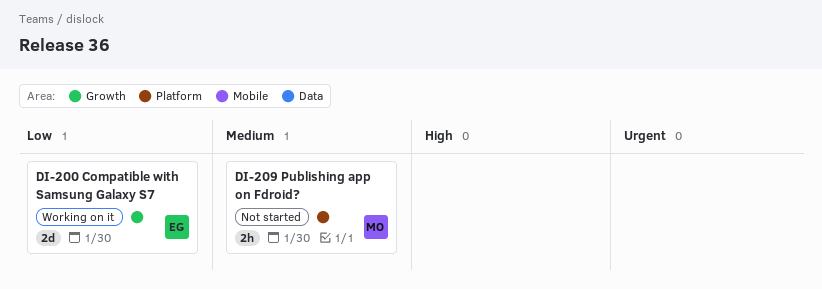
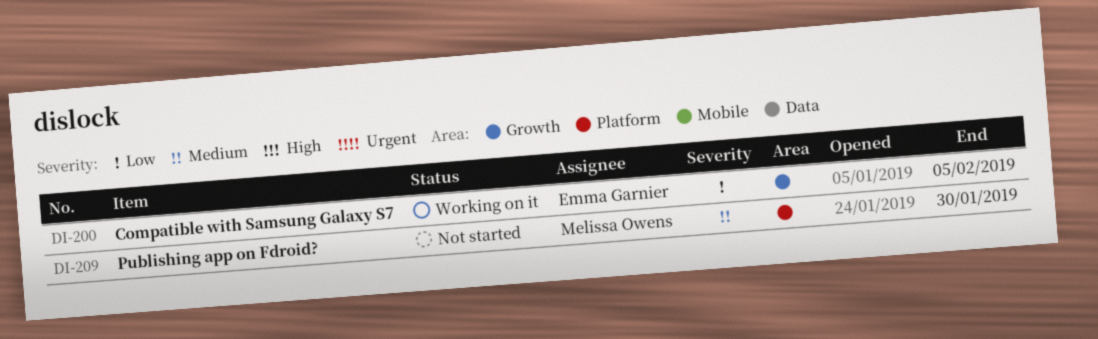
DI-200, due: Jan 30 -> Feb 5

